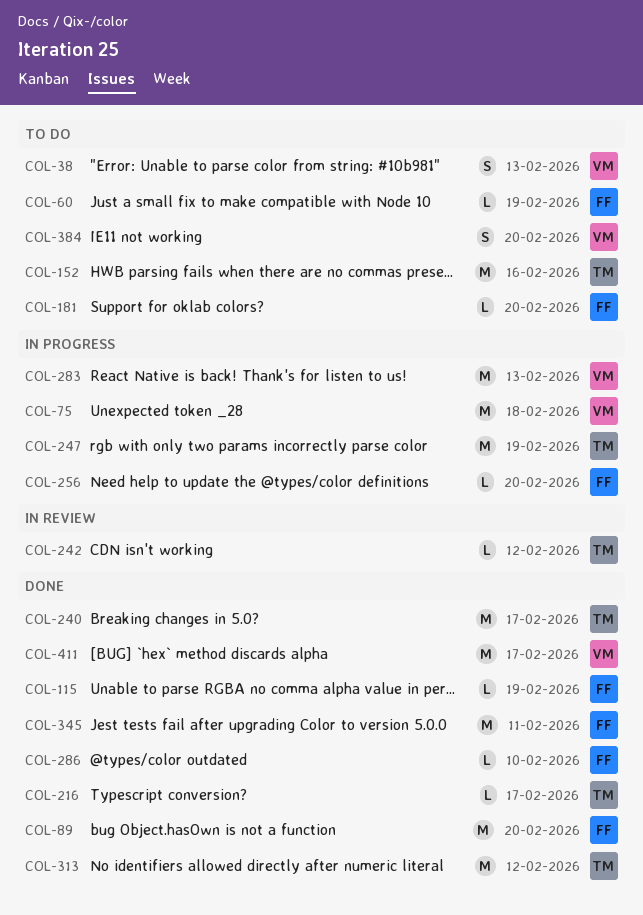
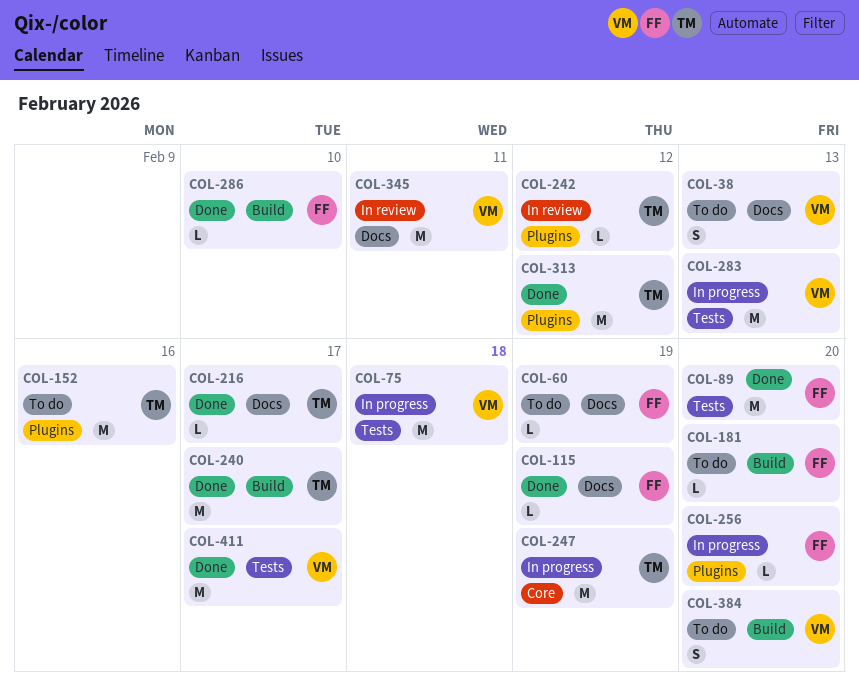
COL-345, status: Done -> In review
COL-345, owner: FF -> VM

